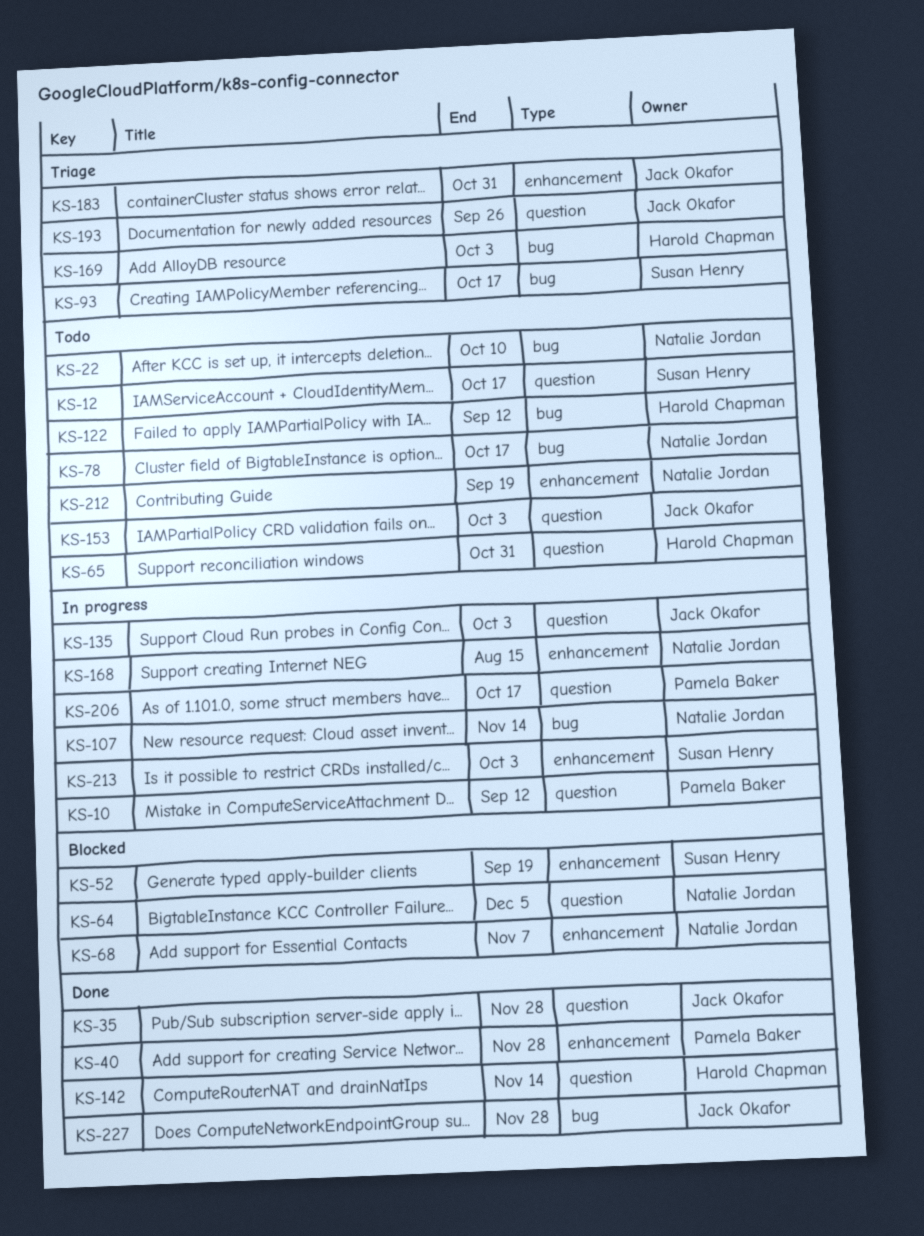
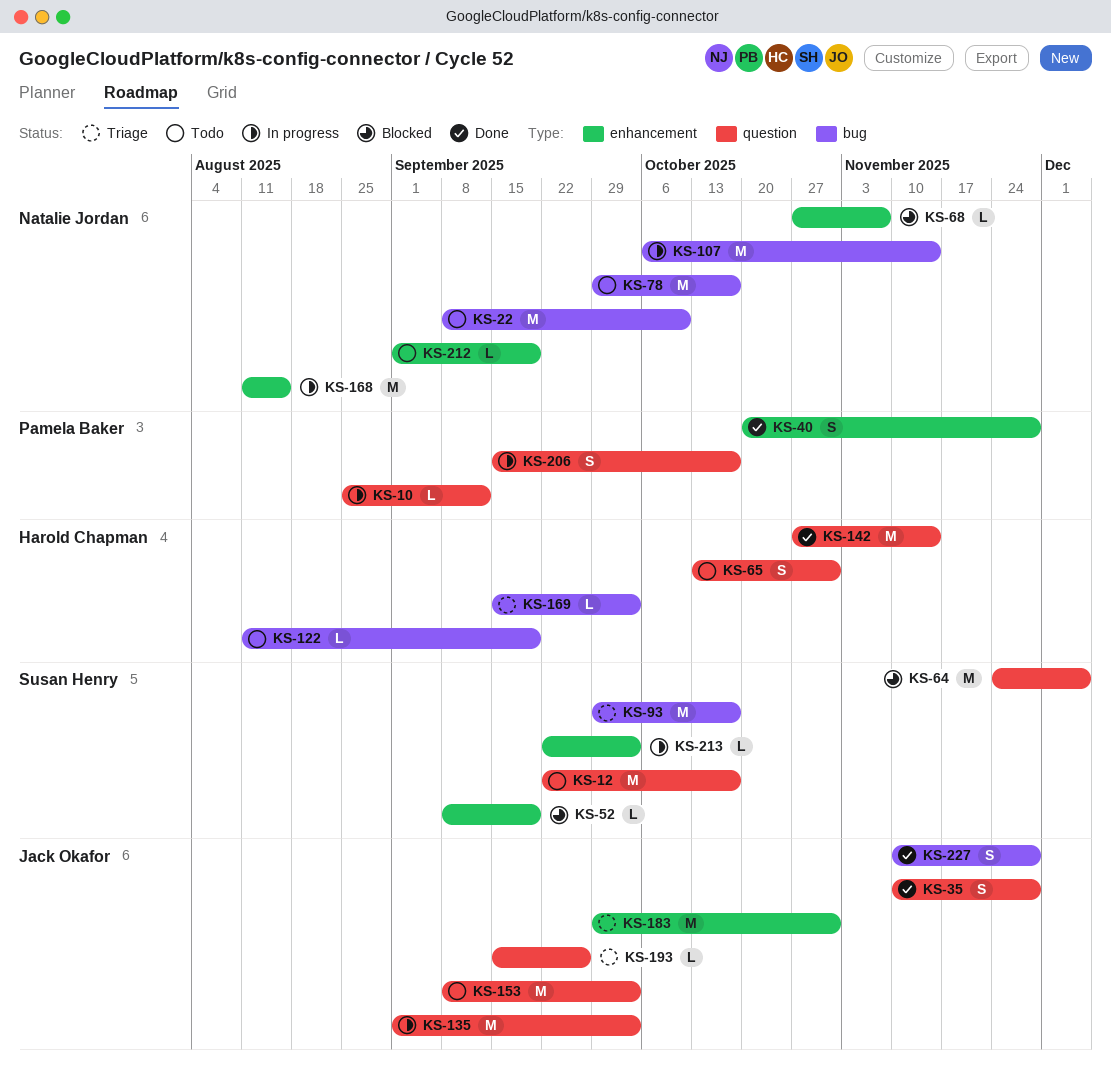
KS-64, owner: Natalie Jordan -> Susan Henry
KS-122, due: Sep 12 -> Sep 19

